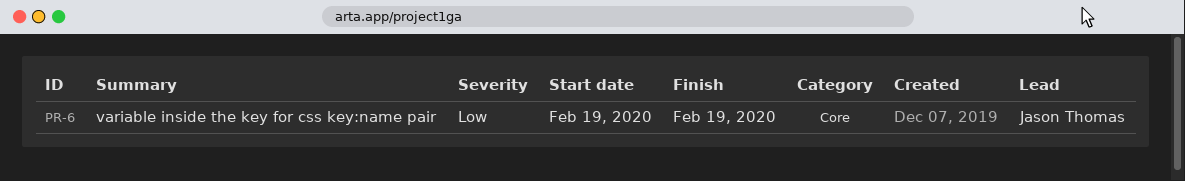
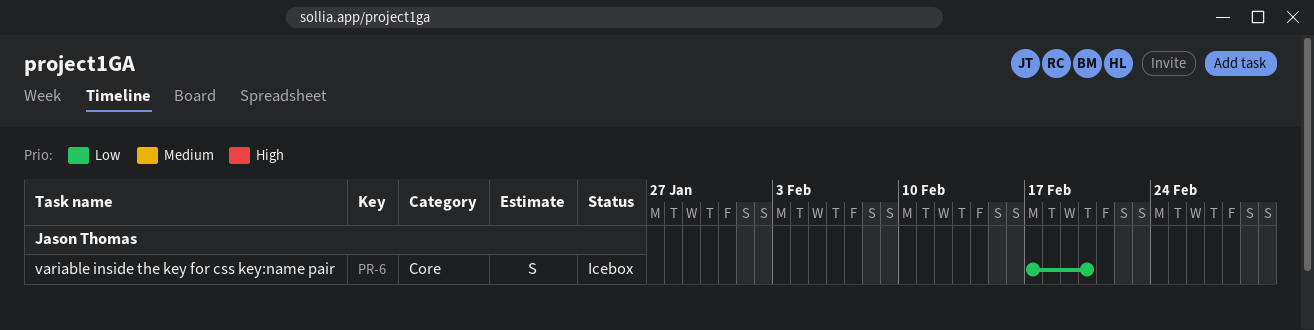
PR-6, start: Feb 19 -> Feb 17
PR-6, due: Feb 19 -> Feb 20

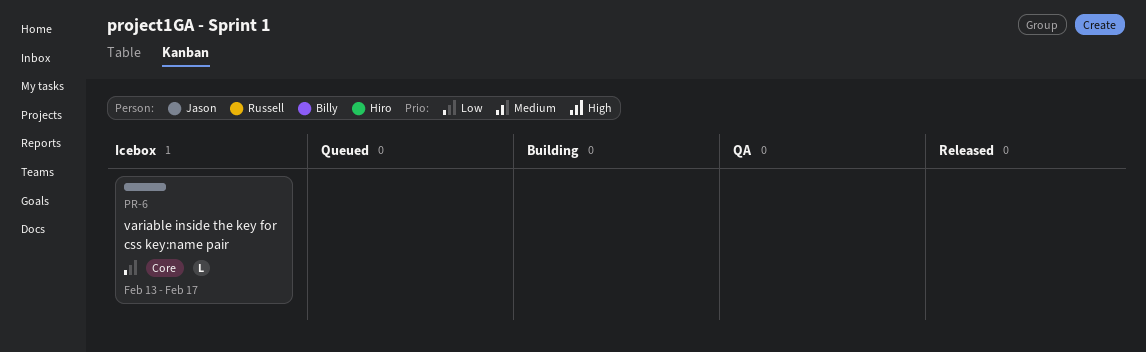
PR-6, estimate: S -> L
PR-6, start: Feb 17 -> Feb 13
PR-6, due: Feb 20 -> Feb 17

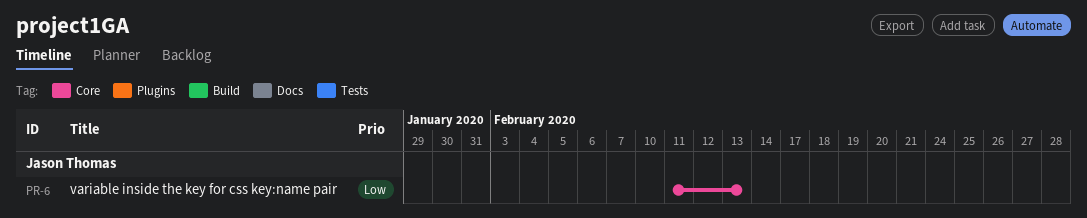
PR-6, start: Feb 13 -> Feb 11
PR-6, due: Feb 17 -> Feb 13

